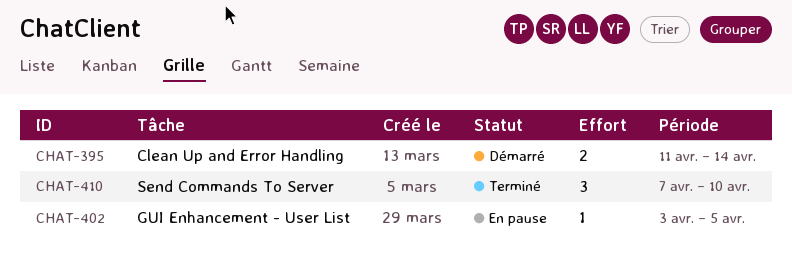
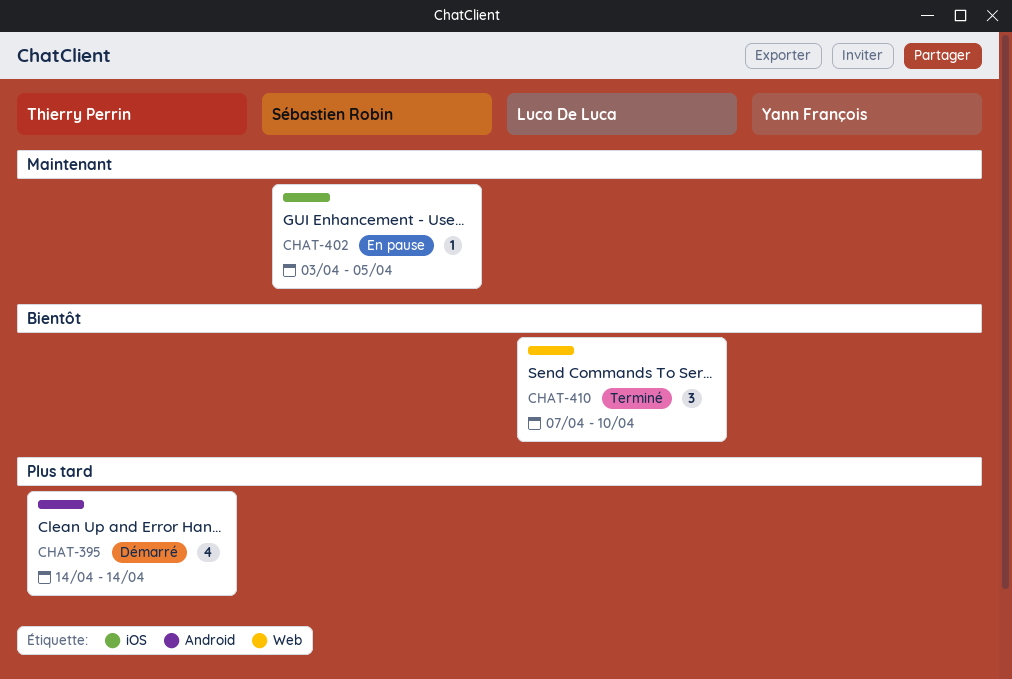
CHAT-395, estimate: 2 -> 4
CHAT-395, start: Apr 11 -> Apr 14

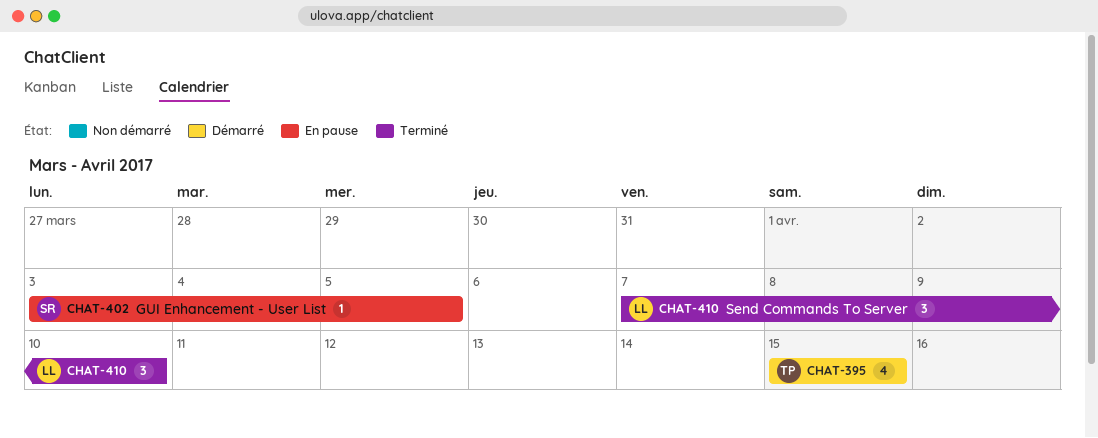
CHAT-395, start: Apr 14 -> Apr 15
CHAT-395, due: Apr 14 -> Apr 15

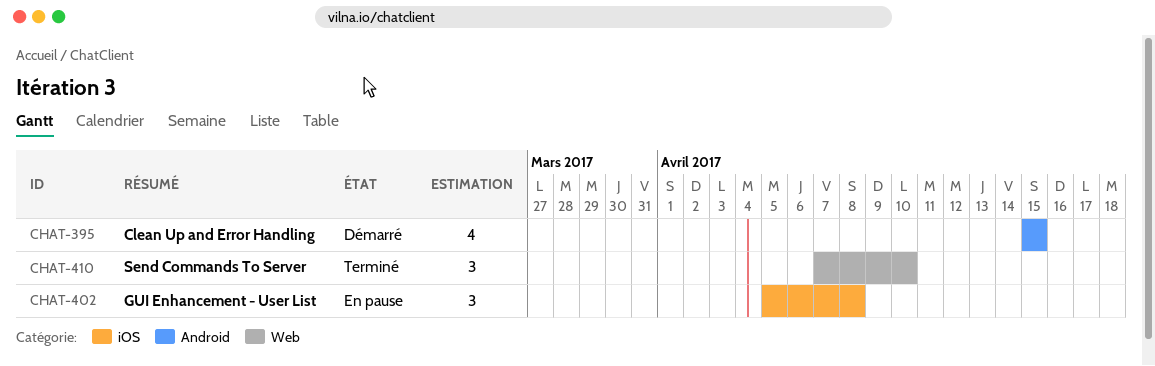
CHAT-402, estimate: 1 -> 3
CHAT-402, start: Apr 3 -> Apr 5
CHAT-402, due: Apr 5 -> Apr 8

